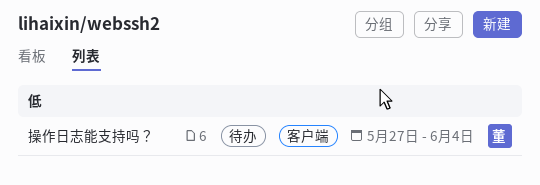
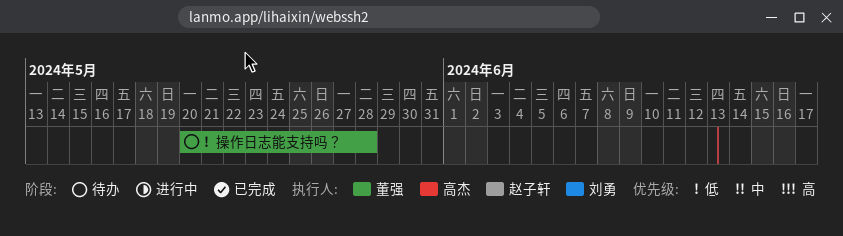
操作日志能支持吗？, start: May 27 -> May 20
操作日志能支持吗？, due: Jun 4 -> May 28

